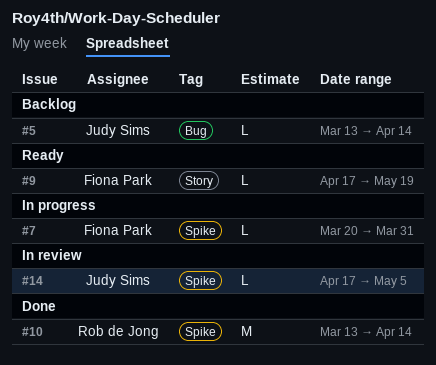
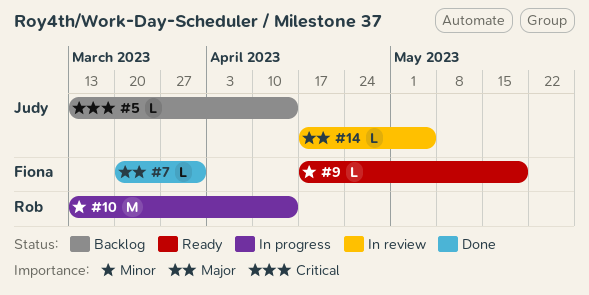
#7, status: In progress -> Done
#10, status: Done -> In progress

